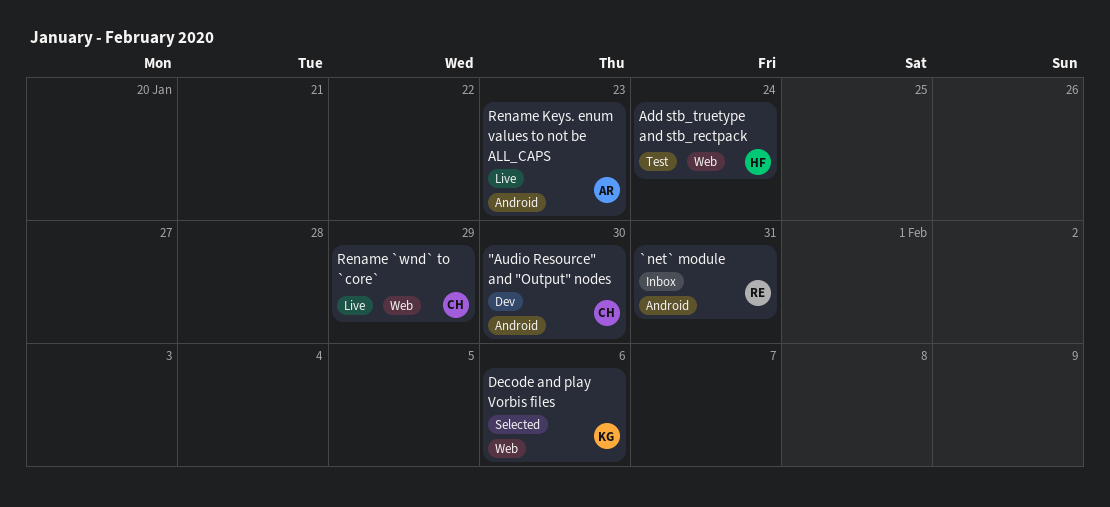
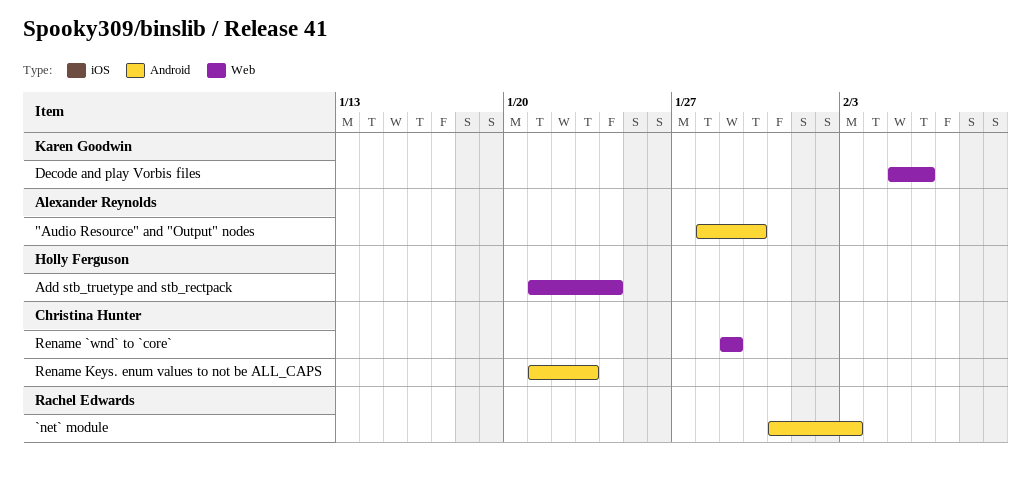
"Audio Resource" and "Output" nodes, owner: Christina Hunter -> Alexander Reynolds
`net` module, due: Jan 31 -> Feb 3
Rename Keys. enum values to not be ALL_CAPS, owner: Alexander Reynolds -> Christina Hunter

